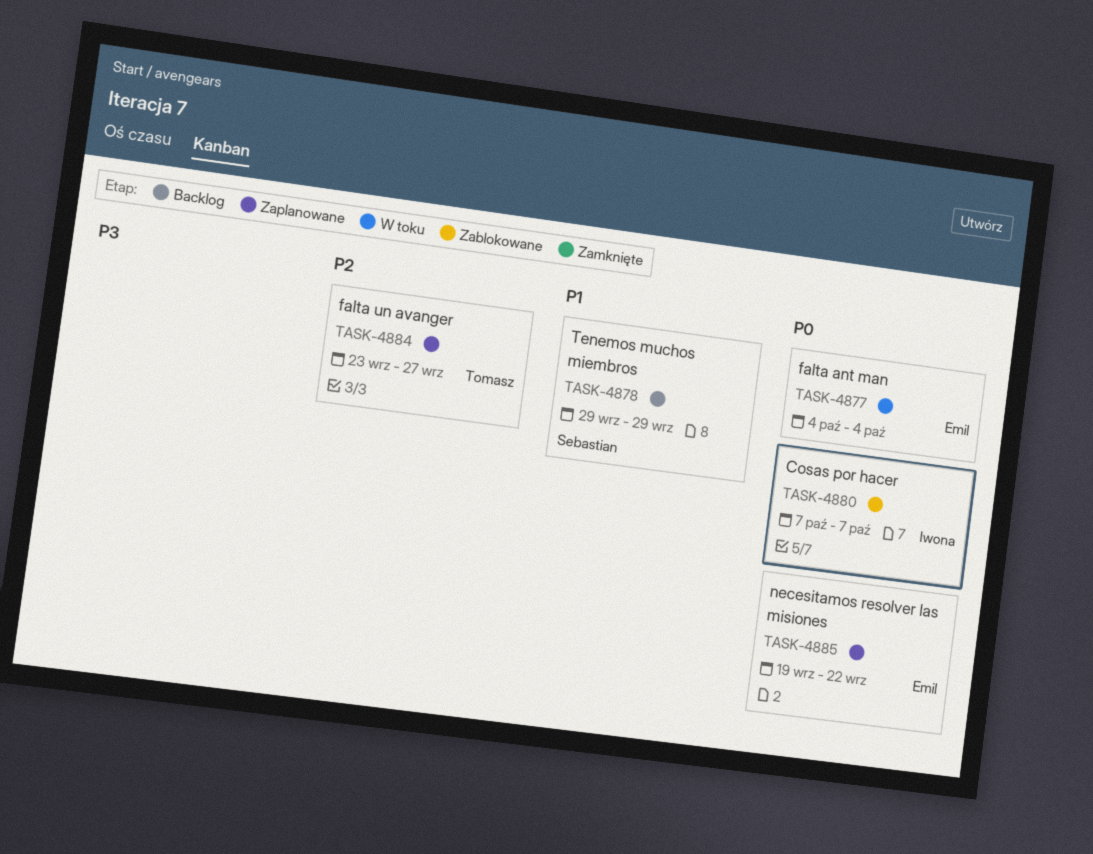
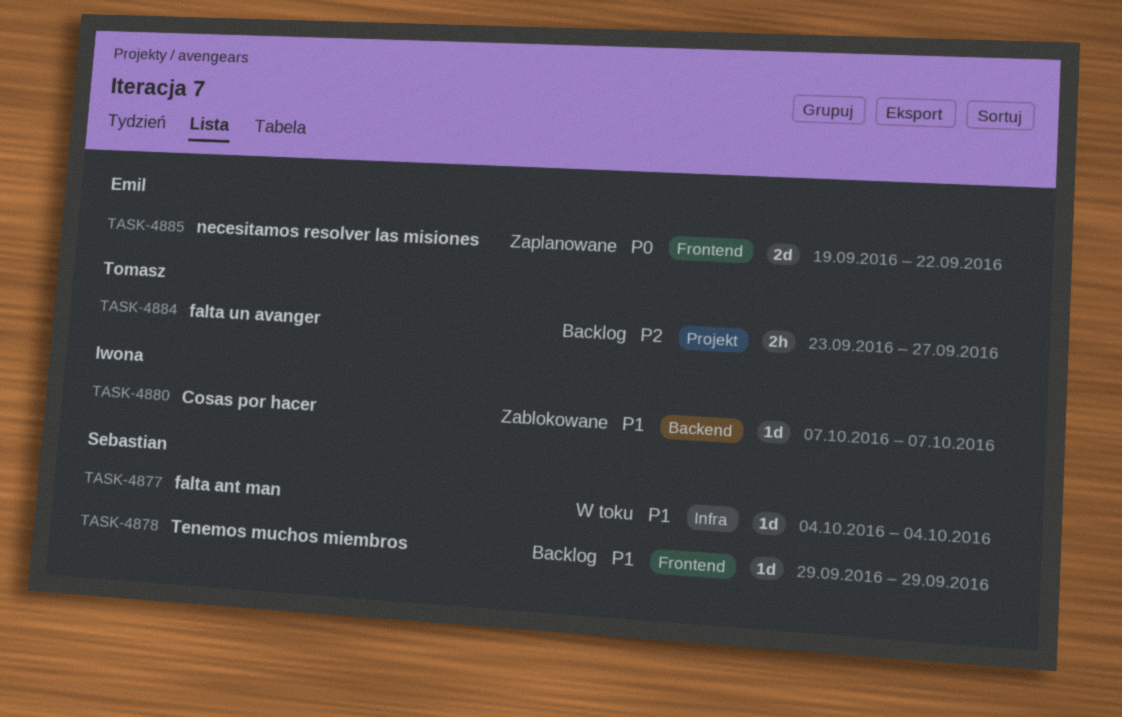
TASK-4877, owner: Emil -> Sebastian
TASK-4877, priority: P0 -> P1
TASK-4880, priority: P0 -> P1
TASK-4884, status: Zaplanowane -> Backlog

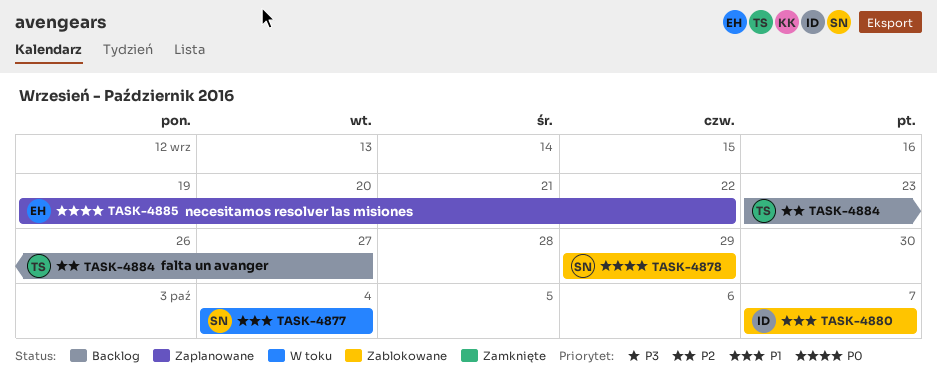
TASK-4878, status: Backlog -> Zablokowane
TASK-4878, priority: P1 -> P0

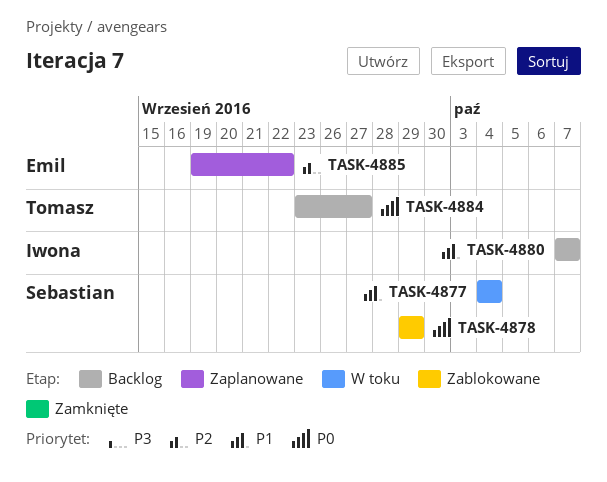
TASK-4880, status: Zablokowane -> Backlog
TASK-4884, priority: P2 -> P0
TASK-4885, priority: P0 -> P2

